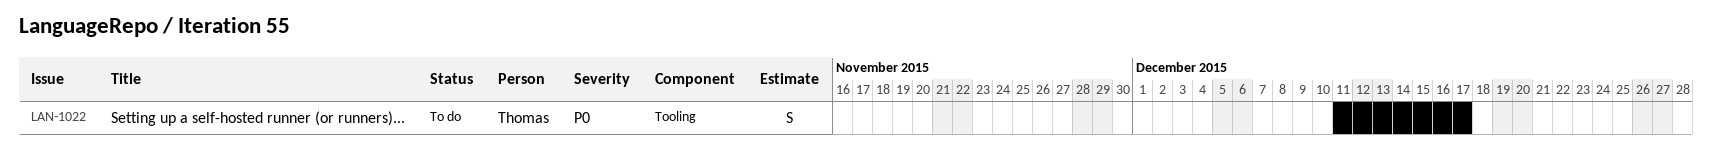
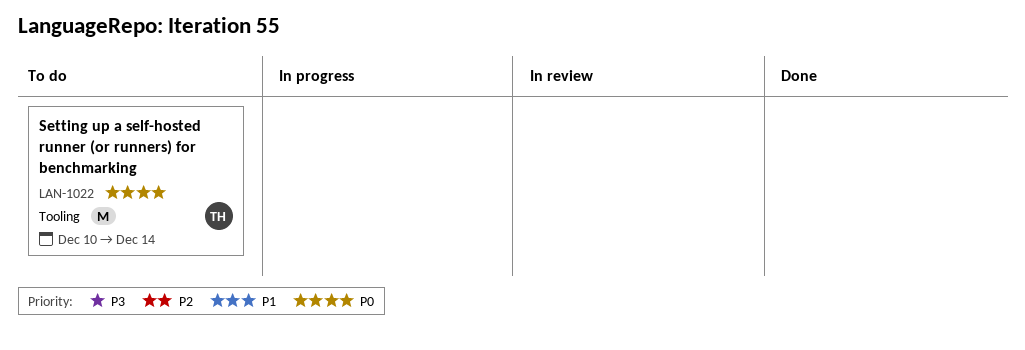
LAN-1022, estimate: S -> M
LAN-1022, start: Dec 11 -> Dec 10
LAN-1022, due: Dec 17 -> Dec 14

